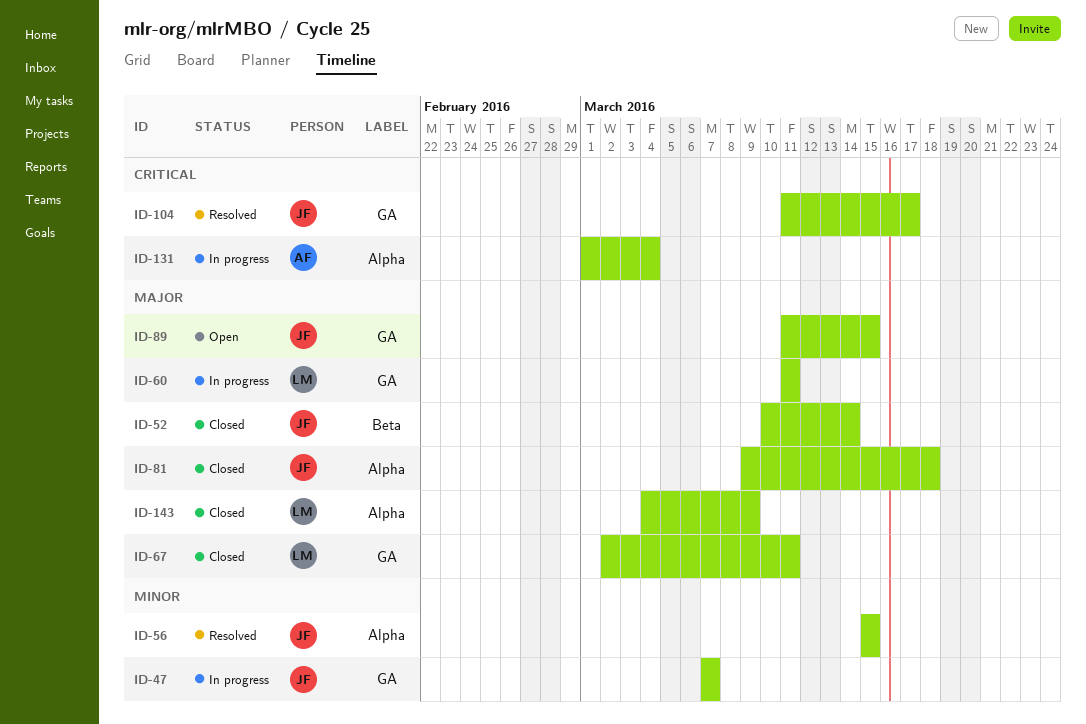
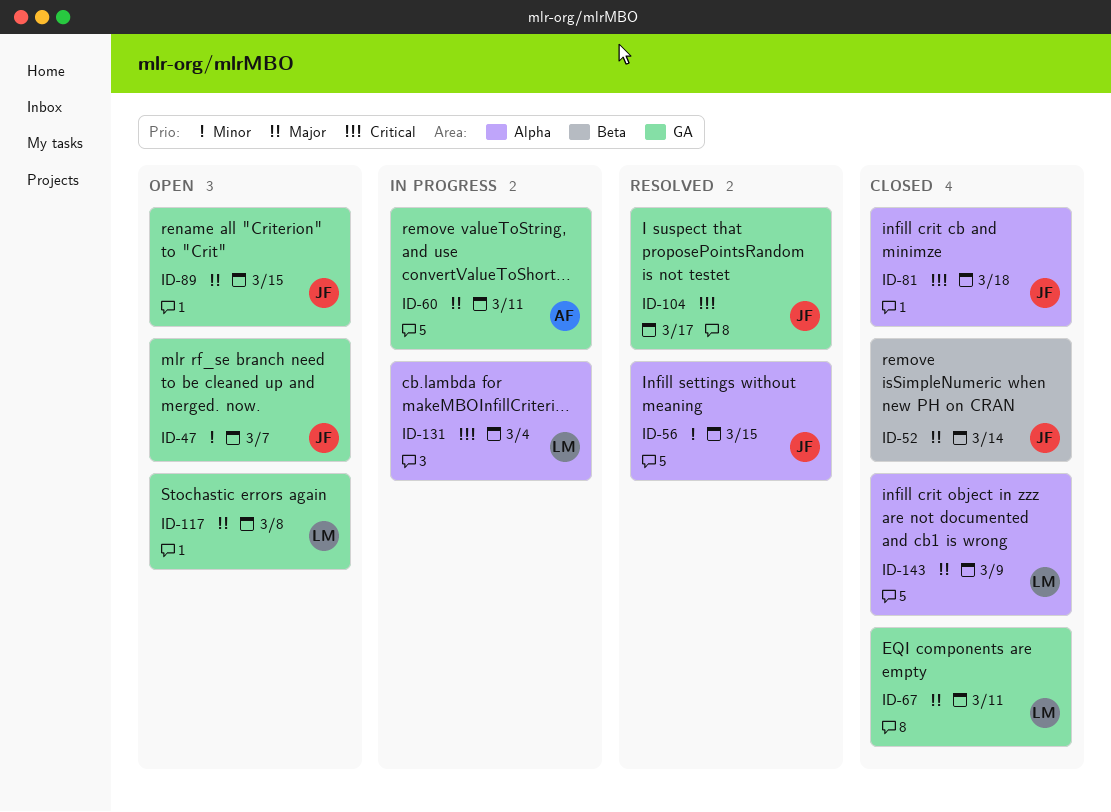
ID-47, status: In progress -> Open
ID-60, owner: LM -> AF
ID-81, priority: Major -> Critical
ID-117: none -> present
ID-131, owner: AF -> LM

